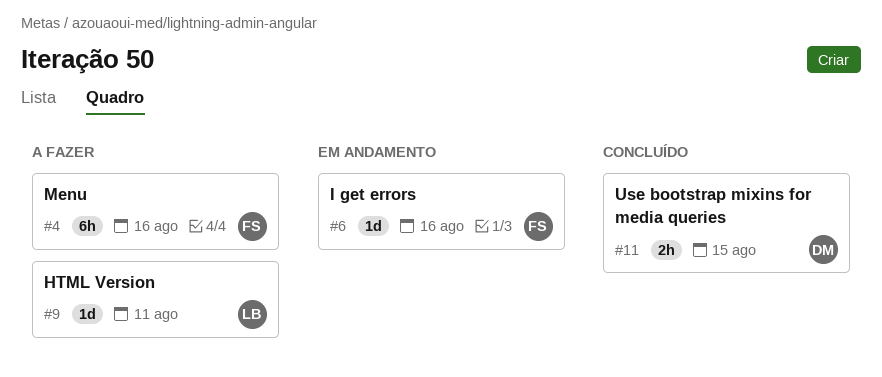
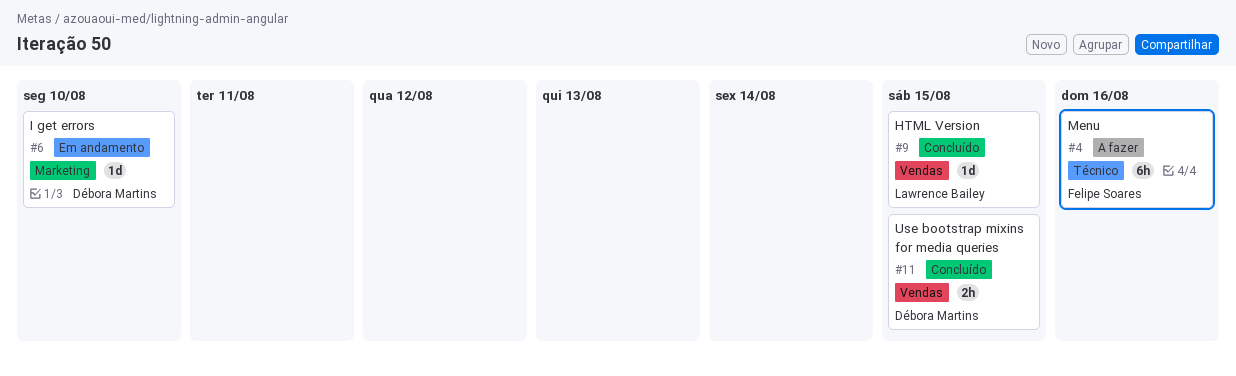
#6, owner: Felipe Soares -> Débora Martins
#6, day: Aug 16 -> Aug 10
#9, status: A fazer -> Concluído
#9, day: Aug 11 -> Aug 15

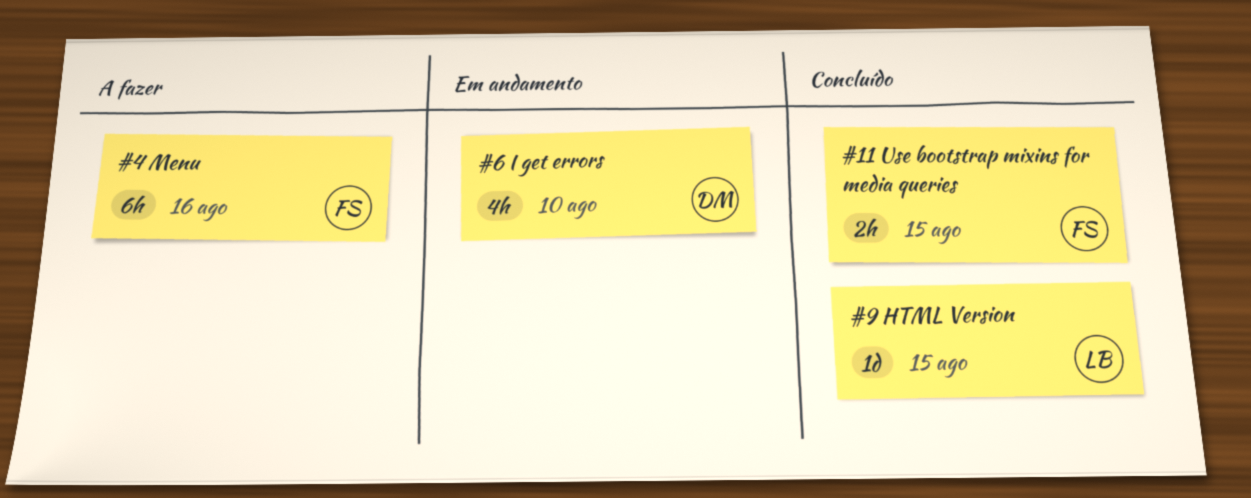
#6, estimate: 1d -> 4h
#11, owner: Débora Martins -> Felipe Soares

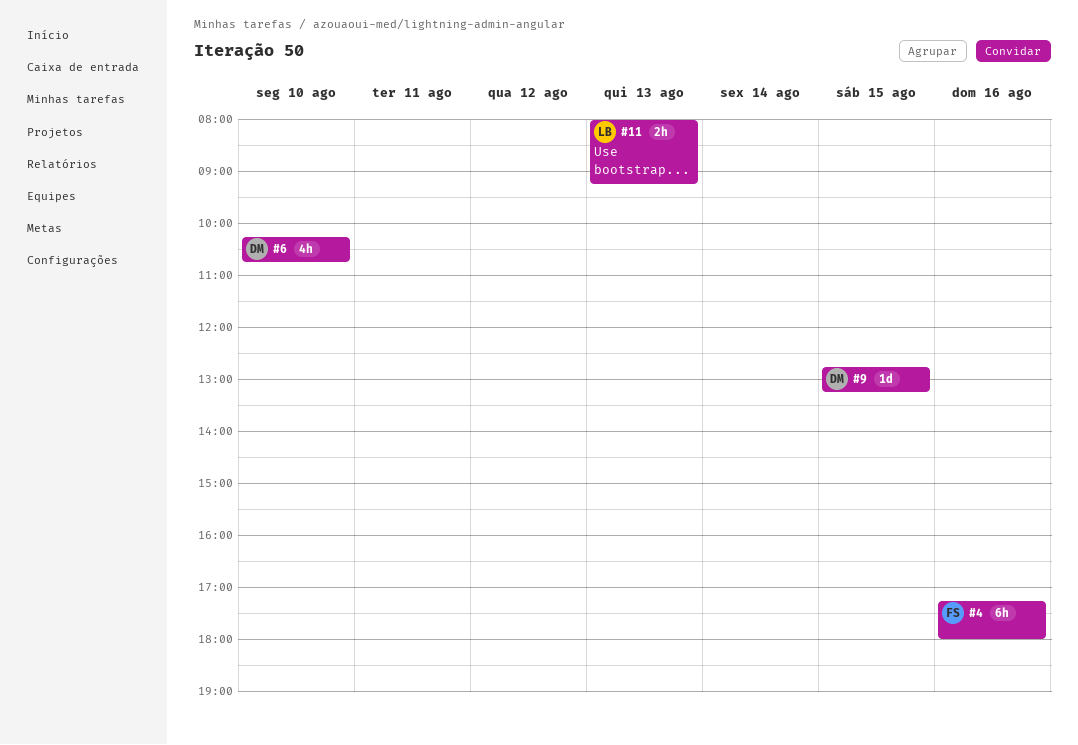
#9, owner: LB -> DM
#11, owner: FS -> LB
#11, day: Aug 15 -> Aug 13

